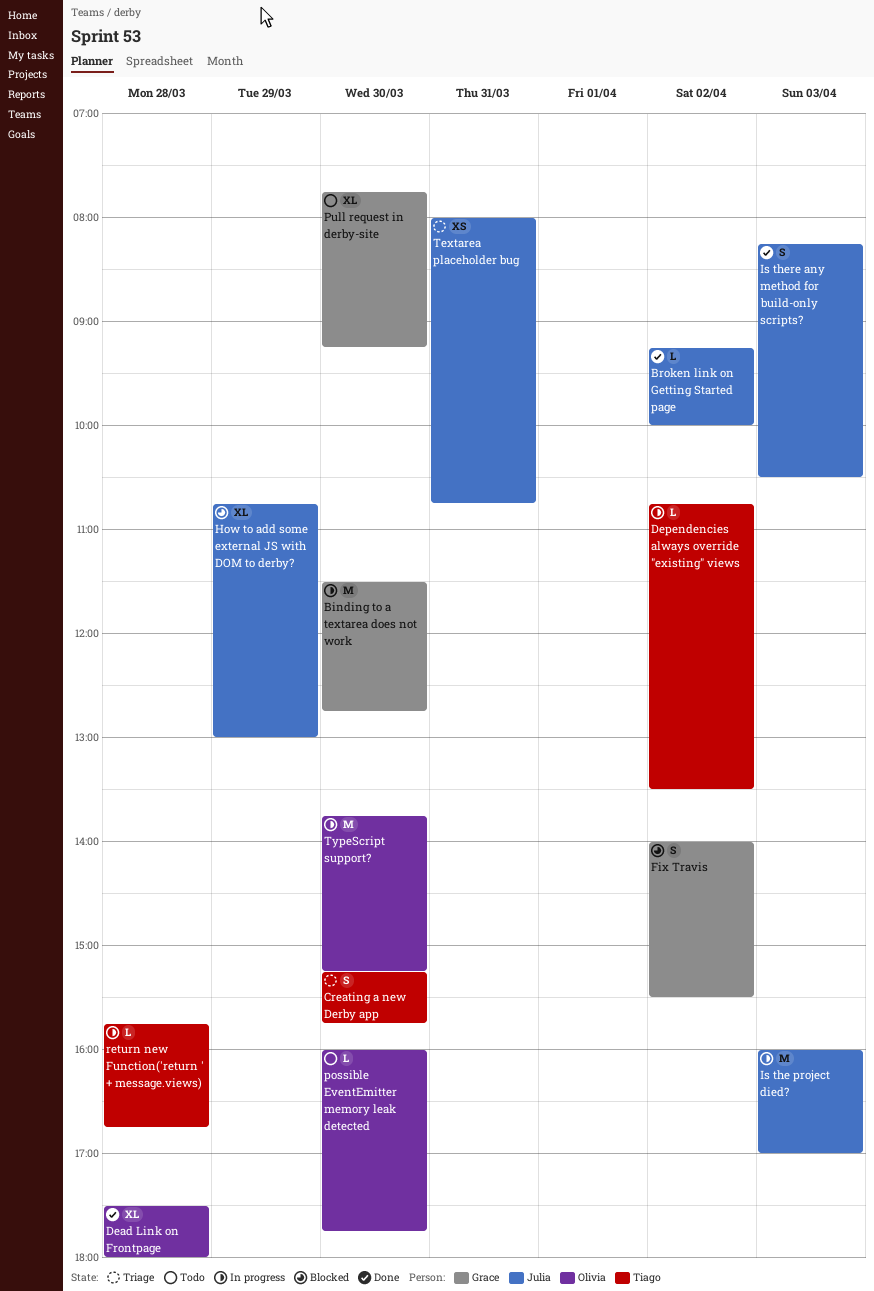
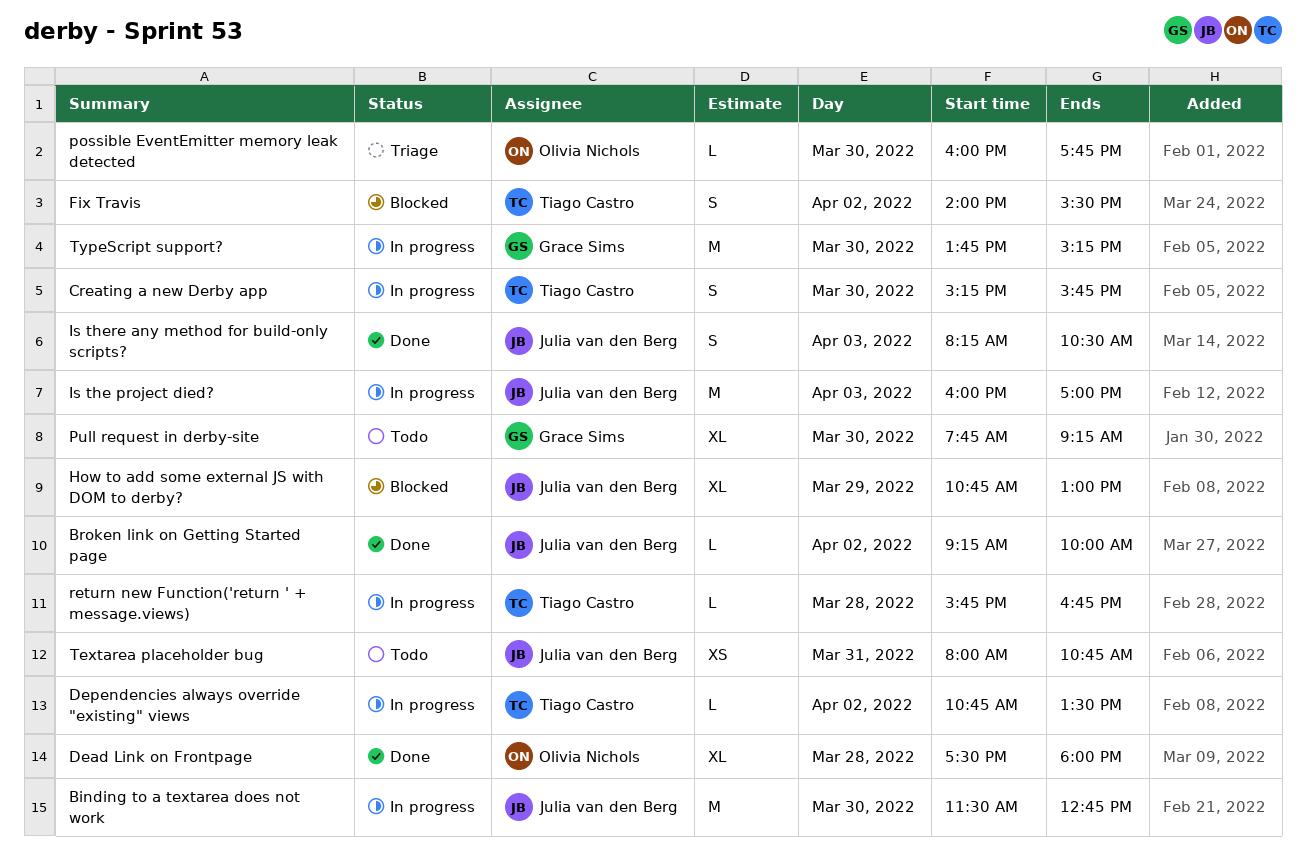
Binding to a textarea does not work, owner: Grace Sims -> Julia van den Berg
Creating a new Derby app, status: Triage -> In progress
Fix Travis, owner: Grace Sims -> Tiago Castro
possible EventEmitter memory leak detected, status: Todo -> Triage
Textarea placeholder bug, status: Triage -> Todo
TypeScript support?, owner: Olivia Nichols -> Grace Sims

